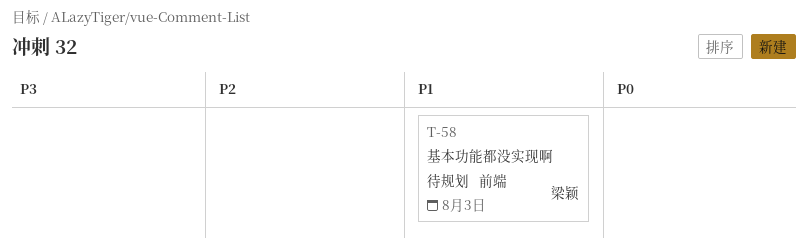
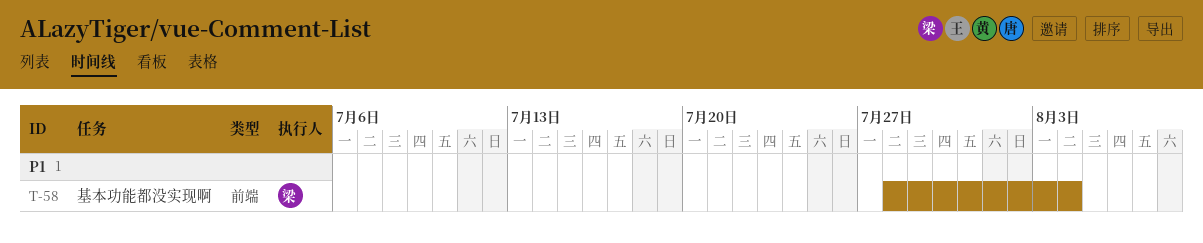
T-58, due: Aug 3 -> Aug 4

